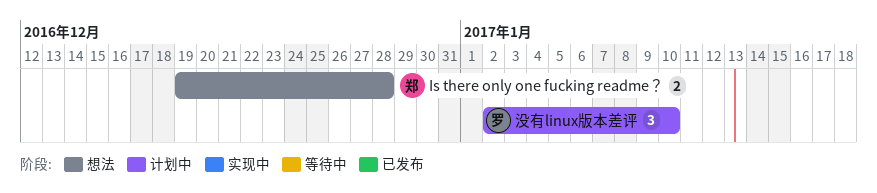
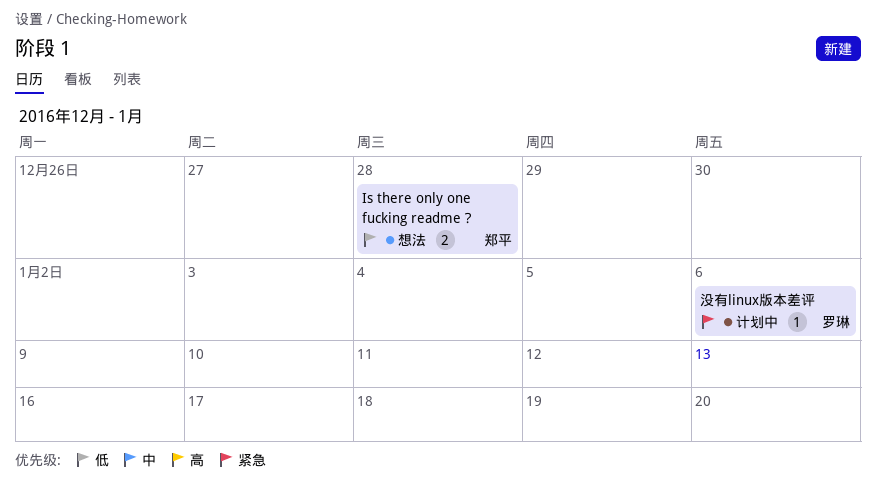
没有linux版本差评, estimate: 3 -> 1
没有linux版本差评, due: Jan 10 -> Jan 6

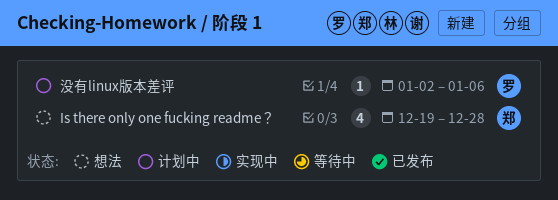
Is there only one fucking readme？, estimate: 2 -> 4

